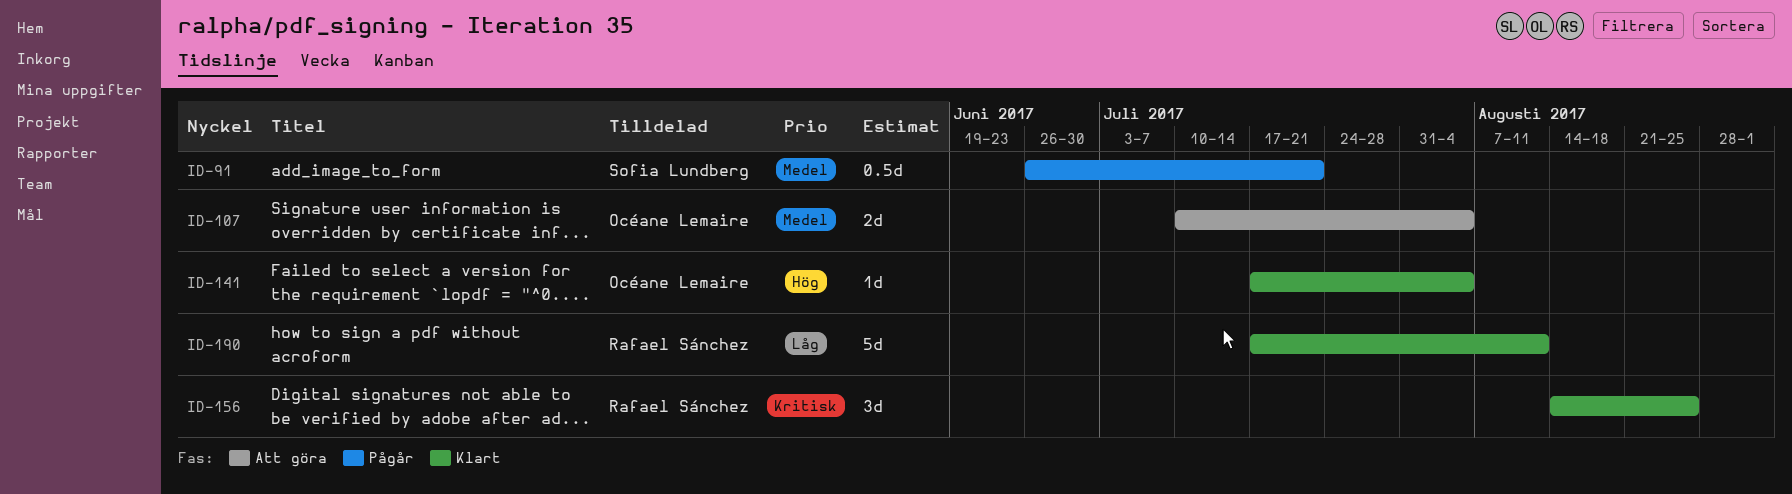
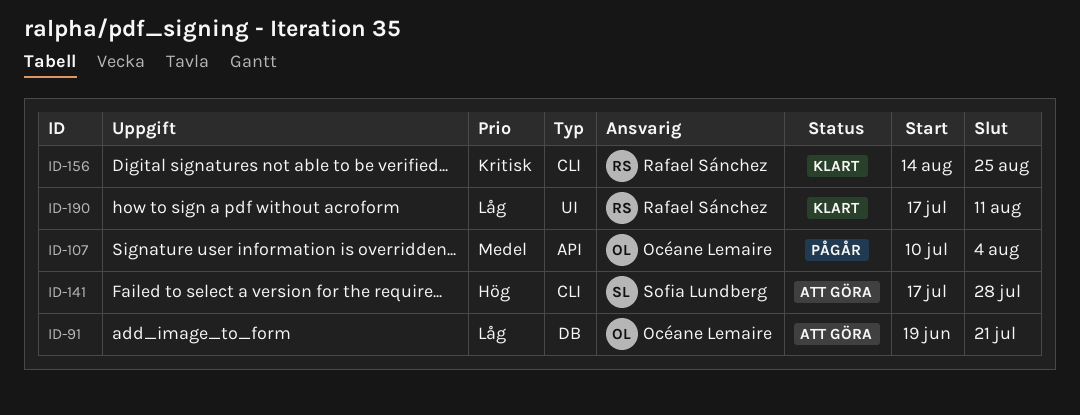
ID-91, status: Pågår -> Att göra
ID-91, owner: Sofia Lundberg -> Océane Lemaire
ID-91, priority: Medel -> Låg
ID-91, start: Jun 26 -> Jun 19
ID-107, status: Att göra -> Pågår
ID-141, status: Klart -> Att göra
ID-141, owner: Océane Lemaire -> Sofia Lundberg
ID-141, due: Aug 4 -> Jul 28

